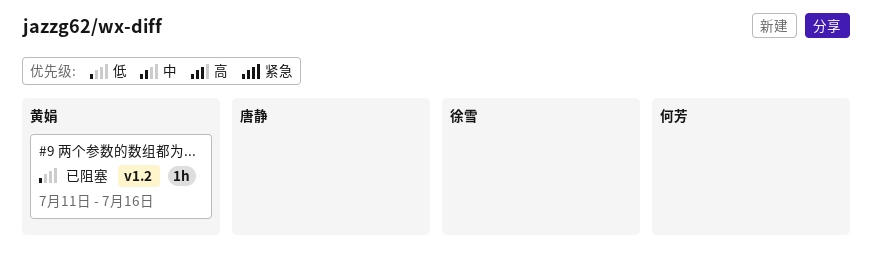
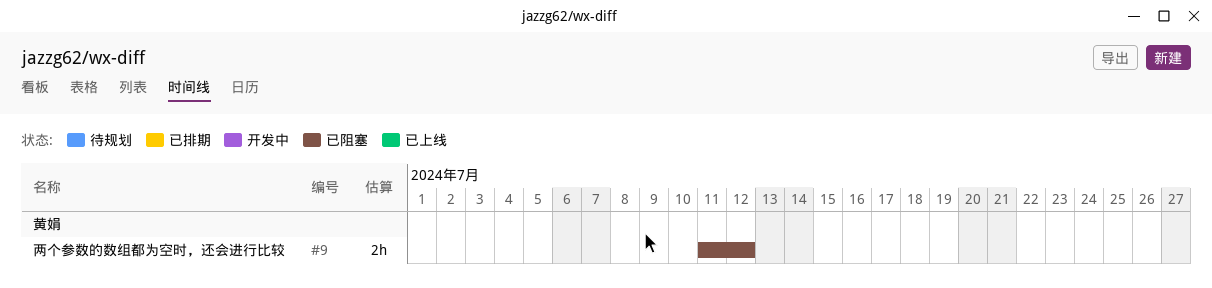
#9, estimate: 1h -> 2h
#9, due: Jul 16 -> Jul 12

